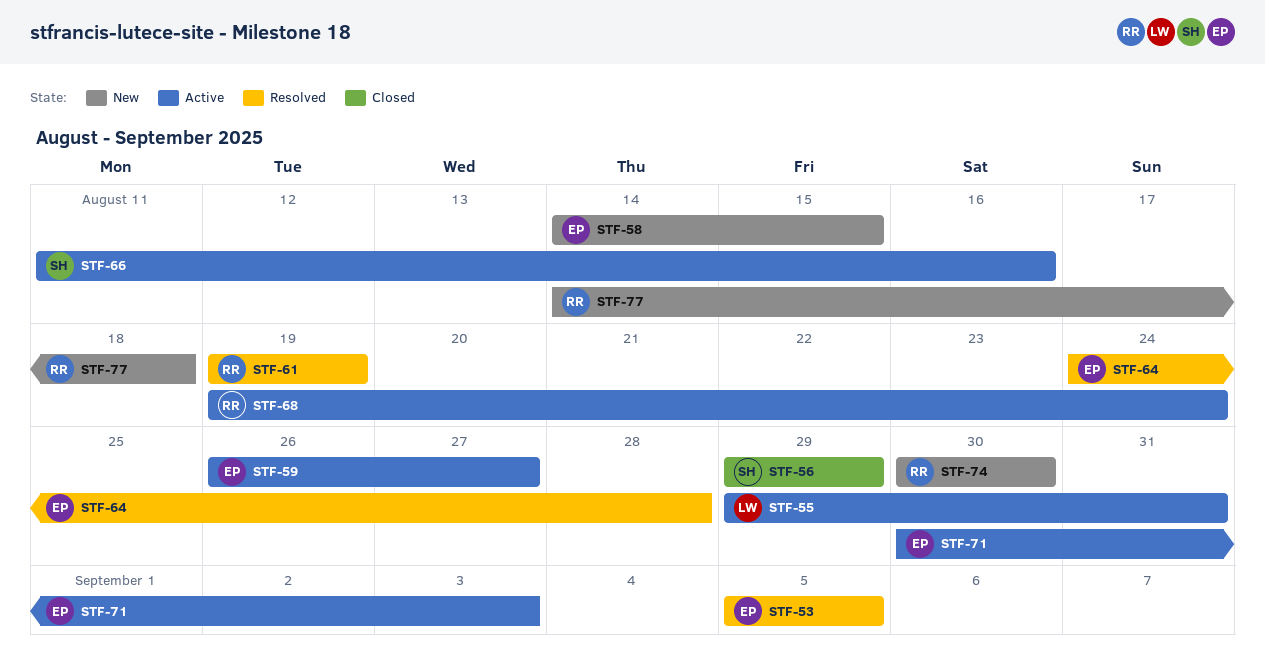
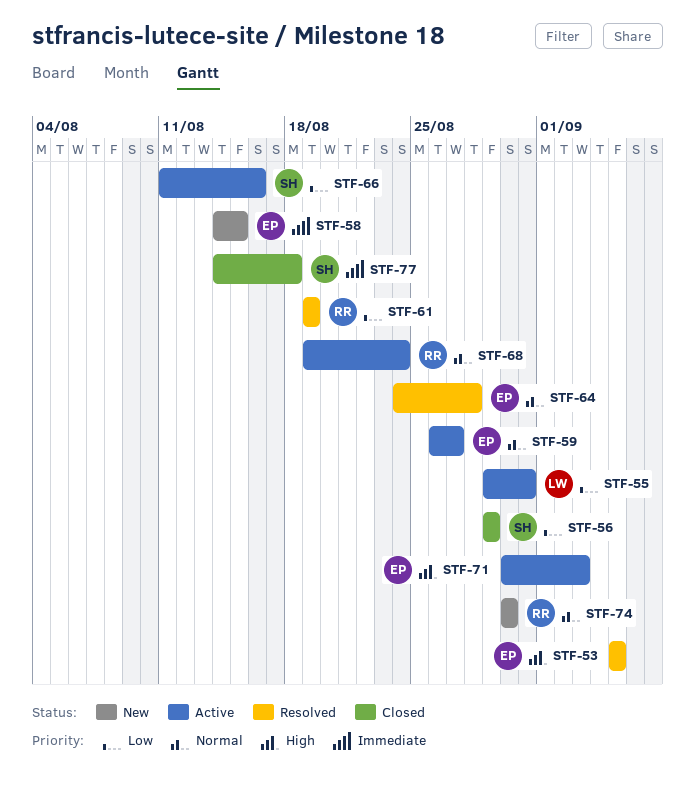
STF-77, status: New -> Closed
STF-77, owner: RR -> SH

